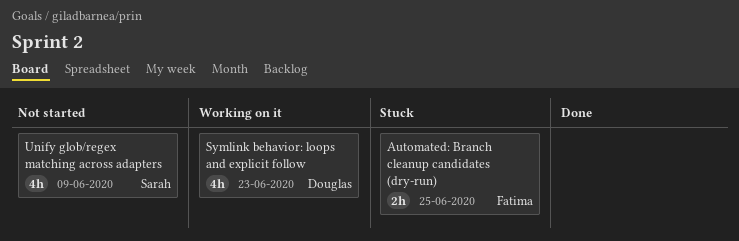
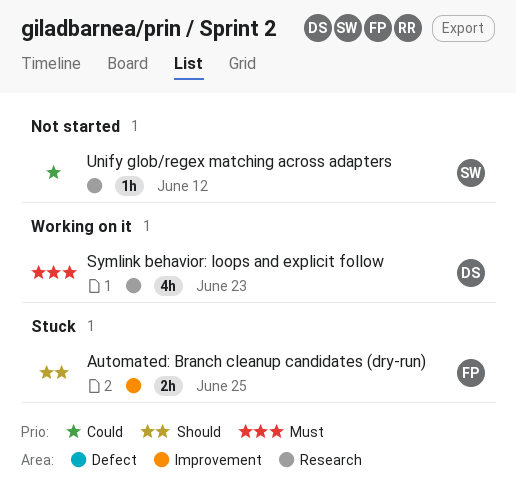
Unify glob/regex matching across adapters, estimate: 4h -> 1h
Unify glob/regex matching across adapters, due: Jun 9 -> Jun 12

